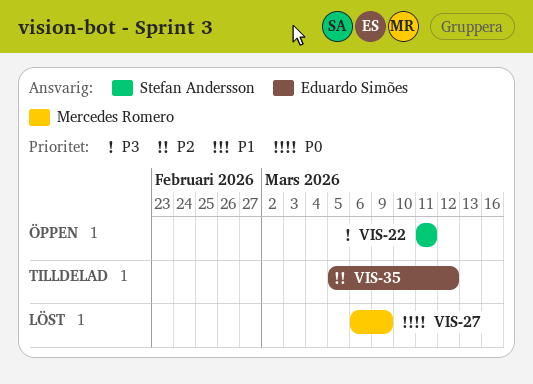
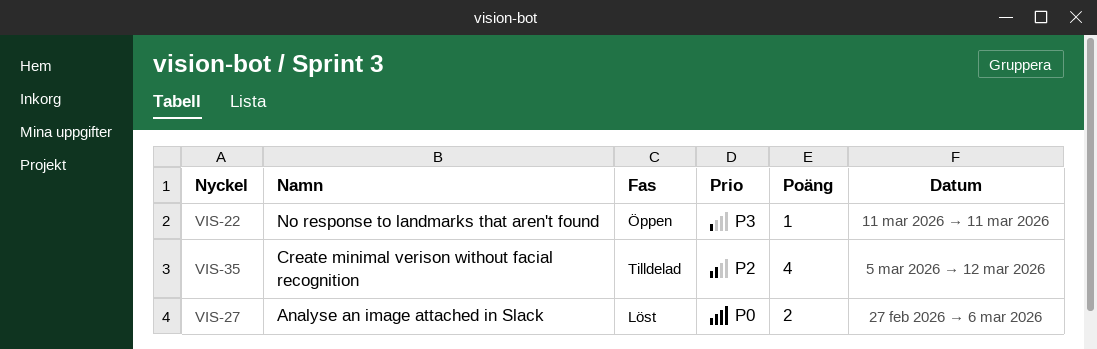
VIS-27, start: Mar 6 -> Feb 27
VIS-27, due: Mar 9 -> Mar 6

